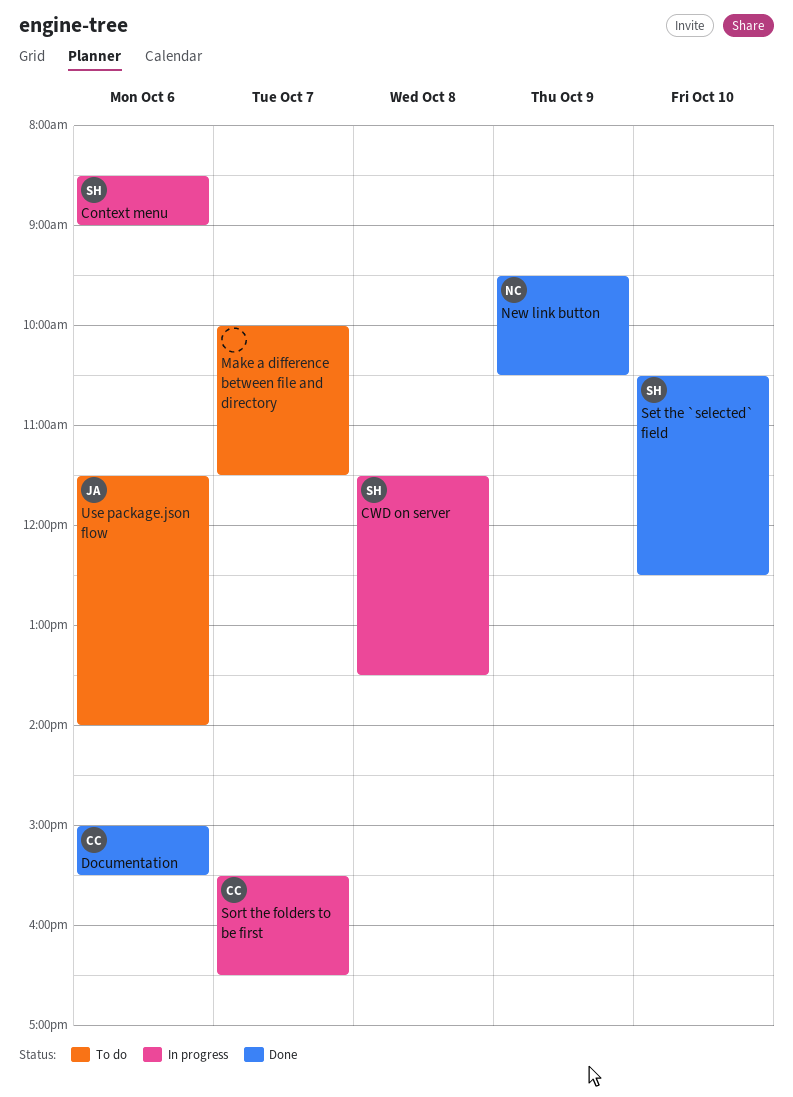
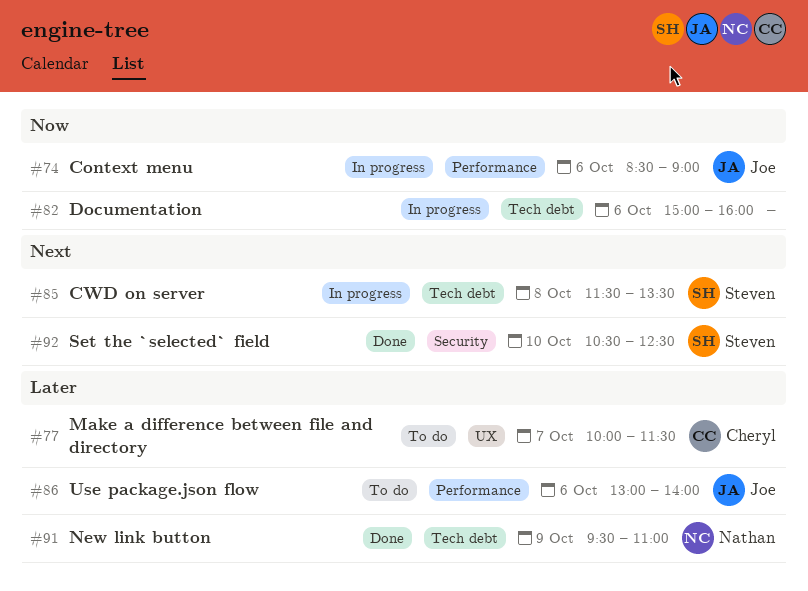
Context menu, owner: Steven -> Joe
Documentation, status: Done -> In progress
Documentation, owner: Cheryl -> none
Documentation, ends: 15:30 -> 16:00
Make a difference between file and directory, owner: none -> Cheryl
New link button, ends: 10:30 -> 11:00
Sort the folders to be first: present -> none
Use package.json flow, begins: 11:30 -> 13:00

